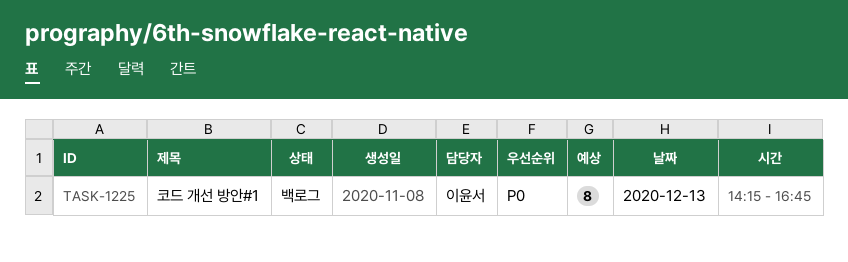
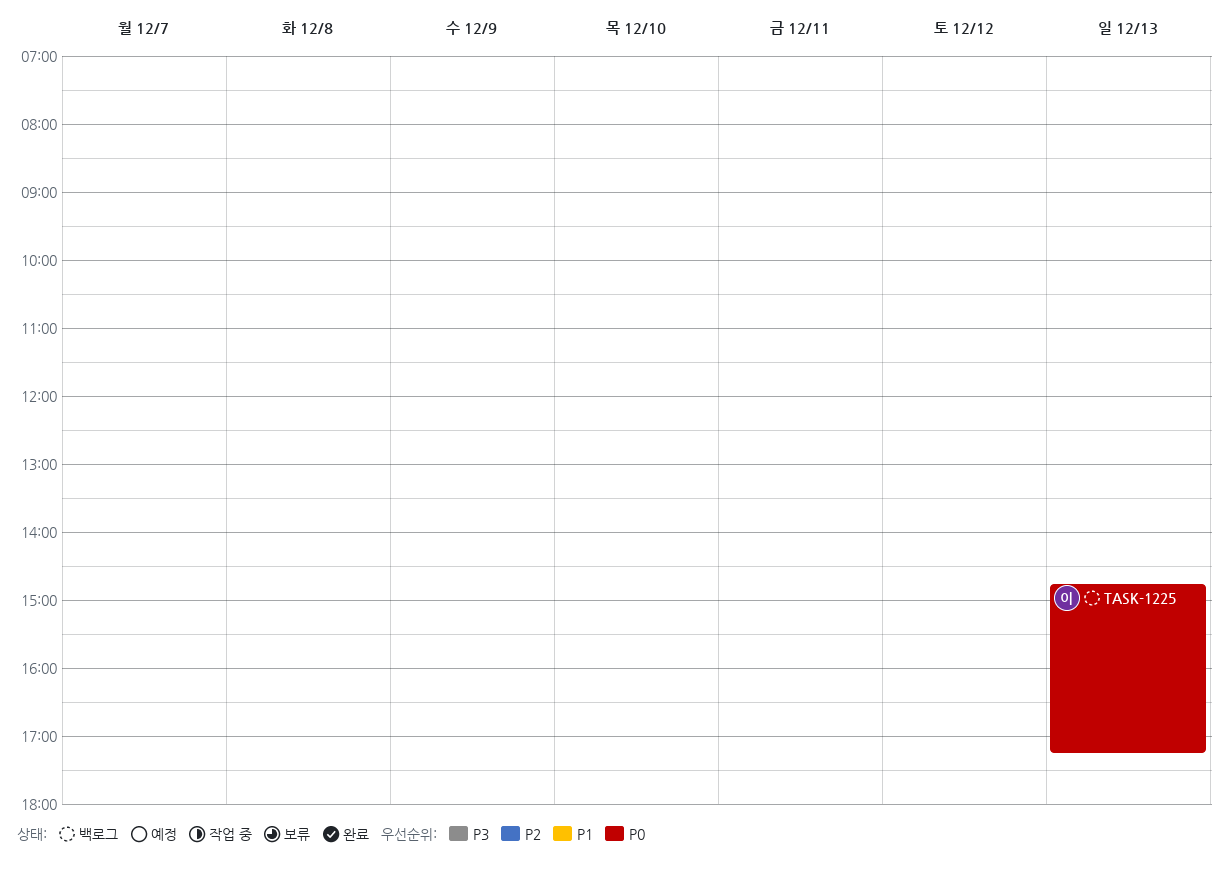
TASK-1225, begins: 14:15 -> 14:45
TASK-1225, ends: 16:45 -> 17:15

